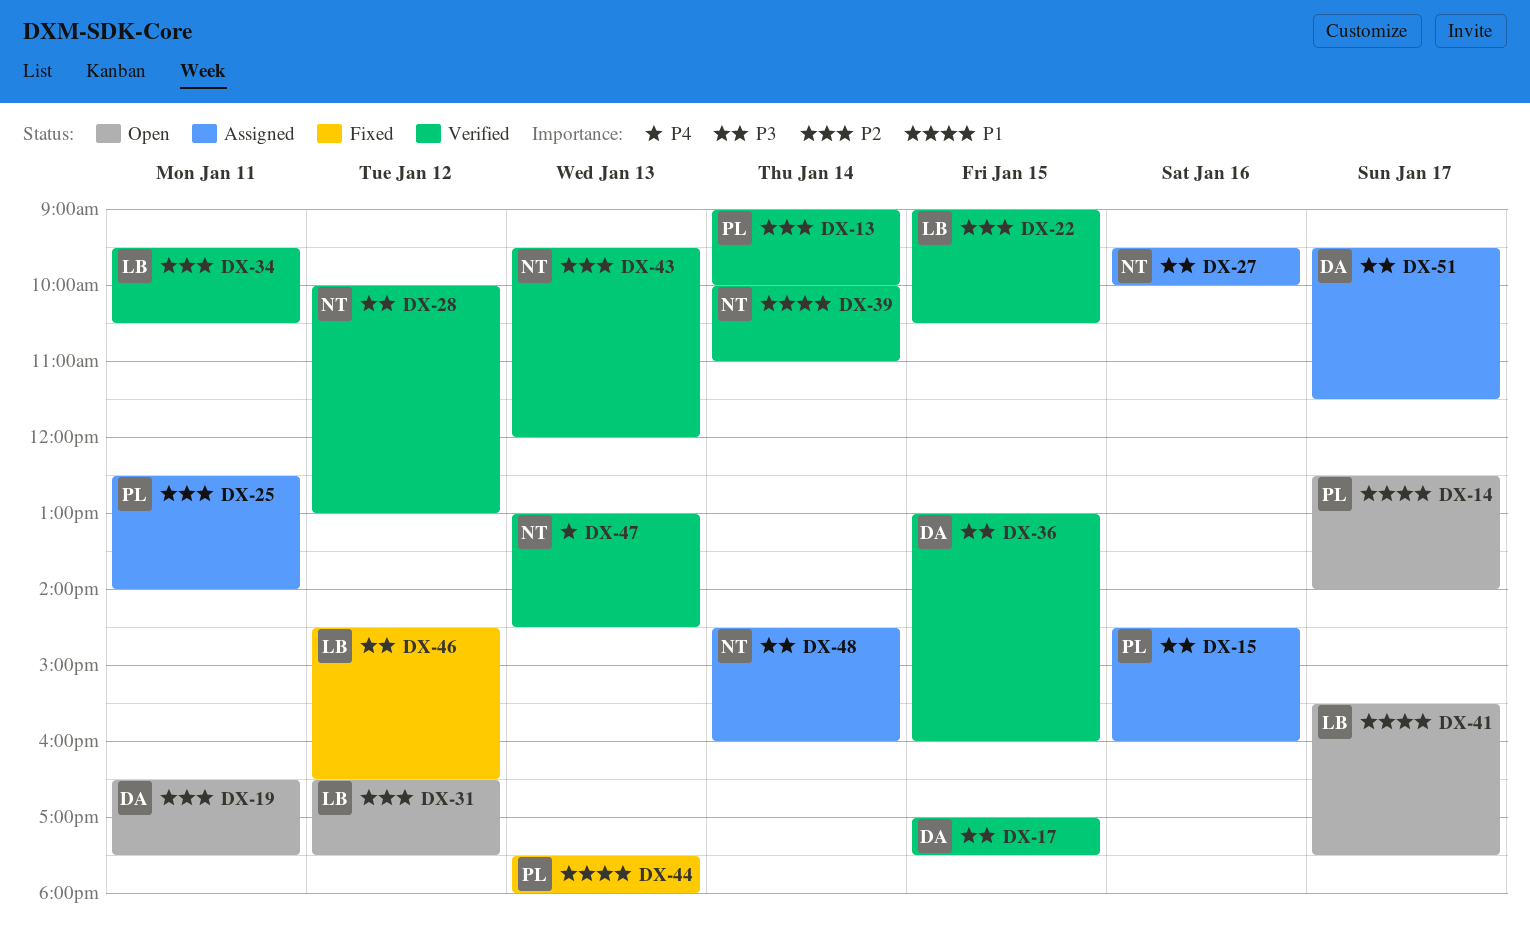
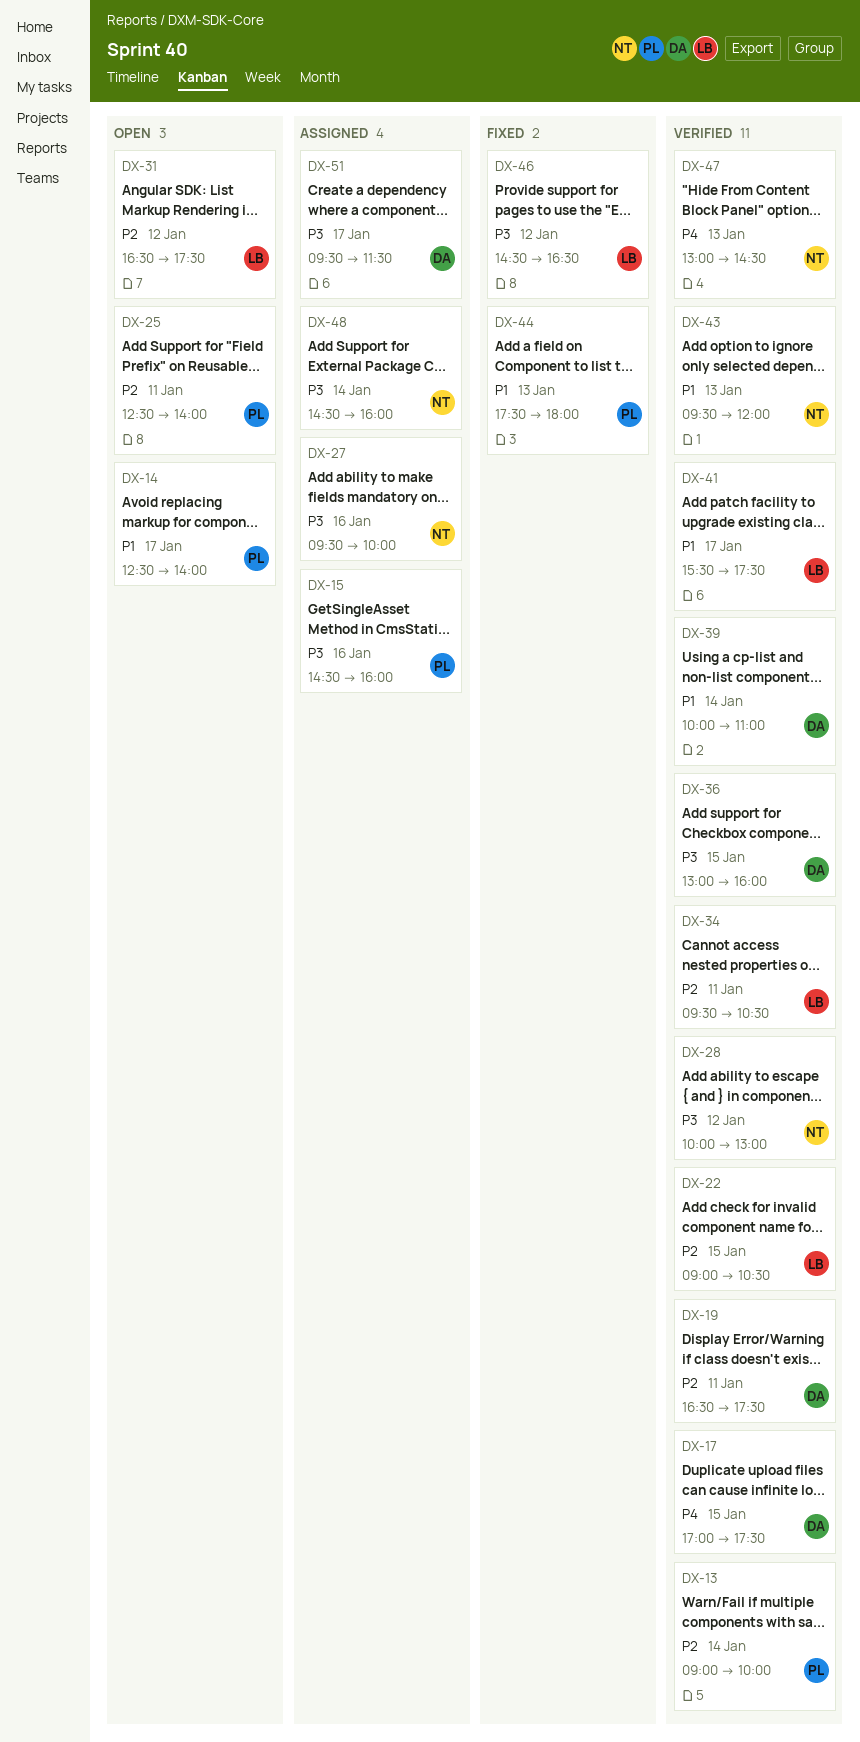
DX-17, priority: P3 -> P4
DX-19, status: Open -> Verified
DX-25, status: Assigned -> Open
DX-39, owner: NT -> DA
DX-41, status: Open -> Verified
DX-43, priority: P2 -> P1

